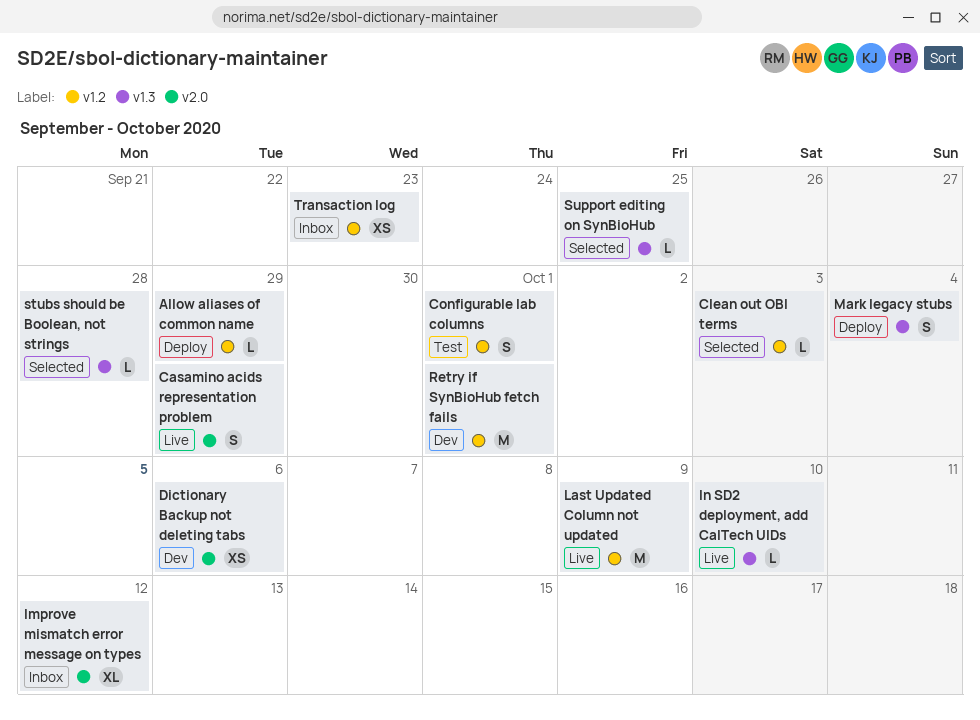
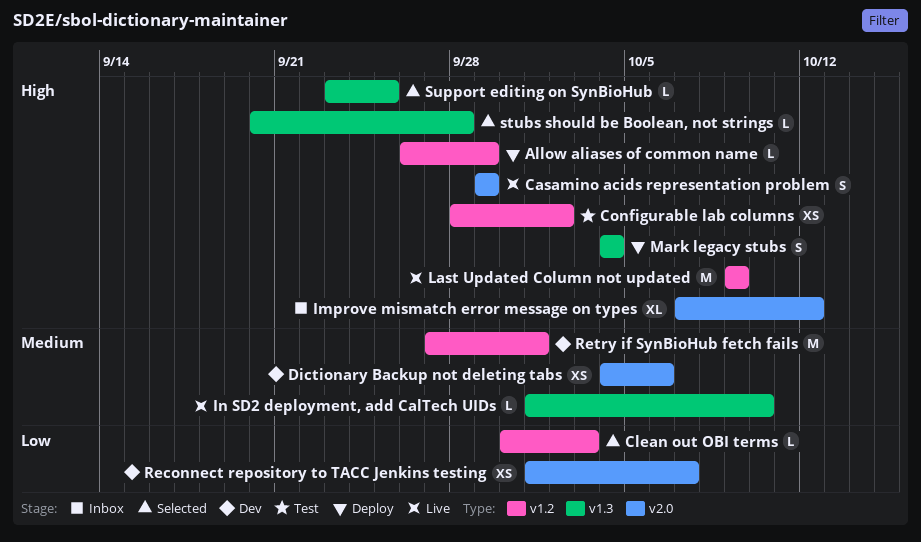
Configurable lab columns, estimate: S -> XS
Configurable lab columns, due: Oct 1 -> Oct 2
Reconnect repository to TACC Jenkins testing: none -> present
Transaction log: present -> none

